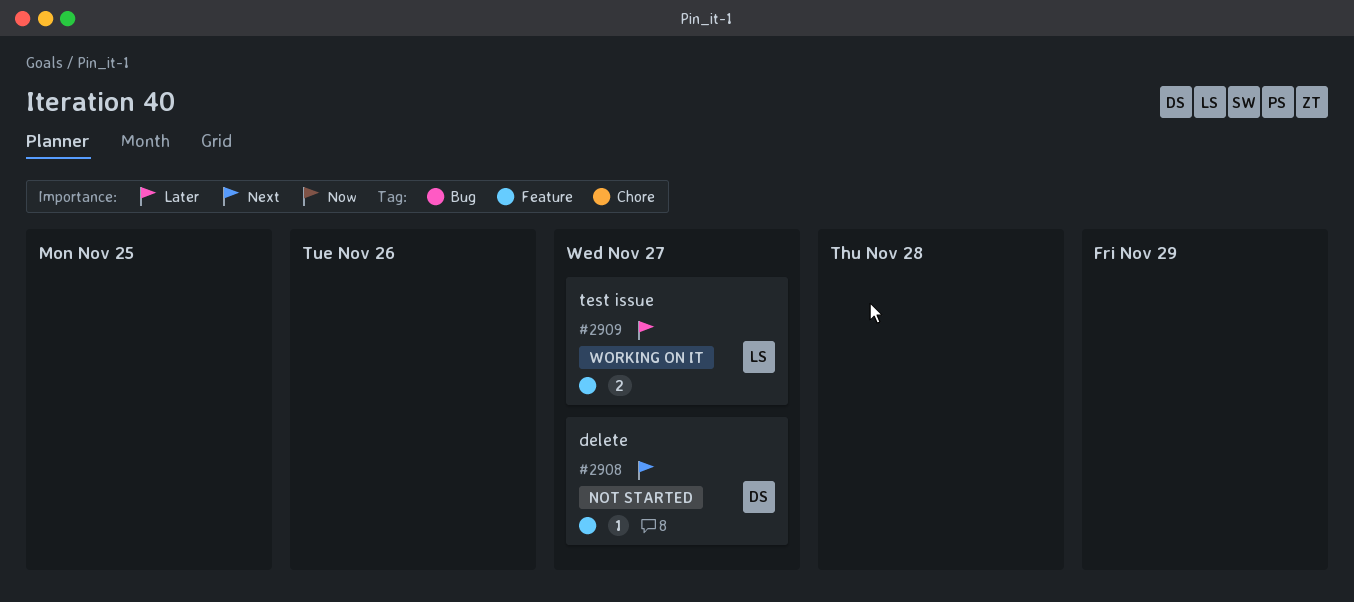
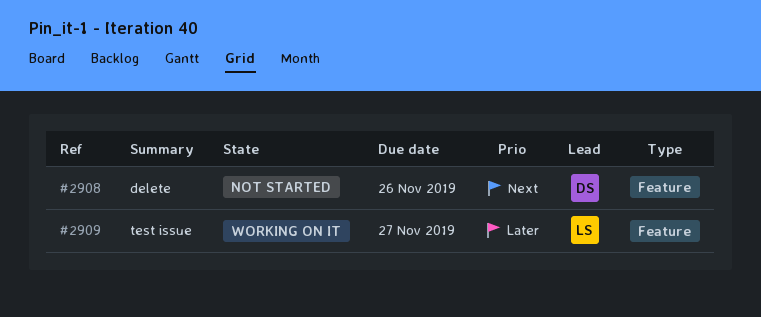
#2908, due: Nov 27 -> Nov 26

